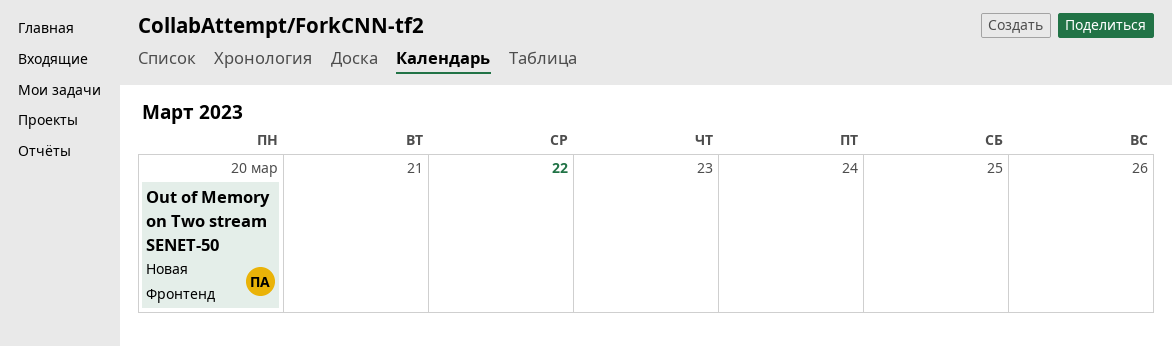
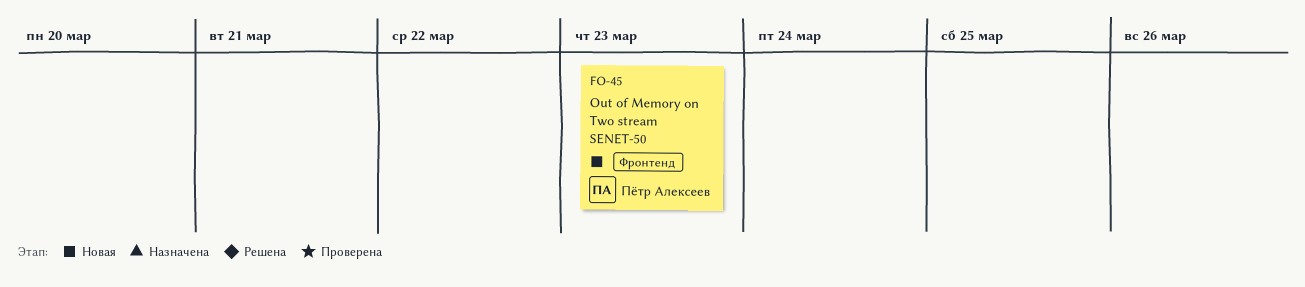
Out of Memory on Two stream SENET-50, due: Mar 20 -> Mar 23

